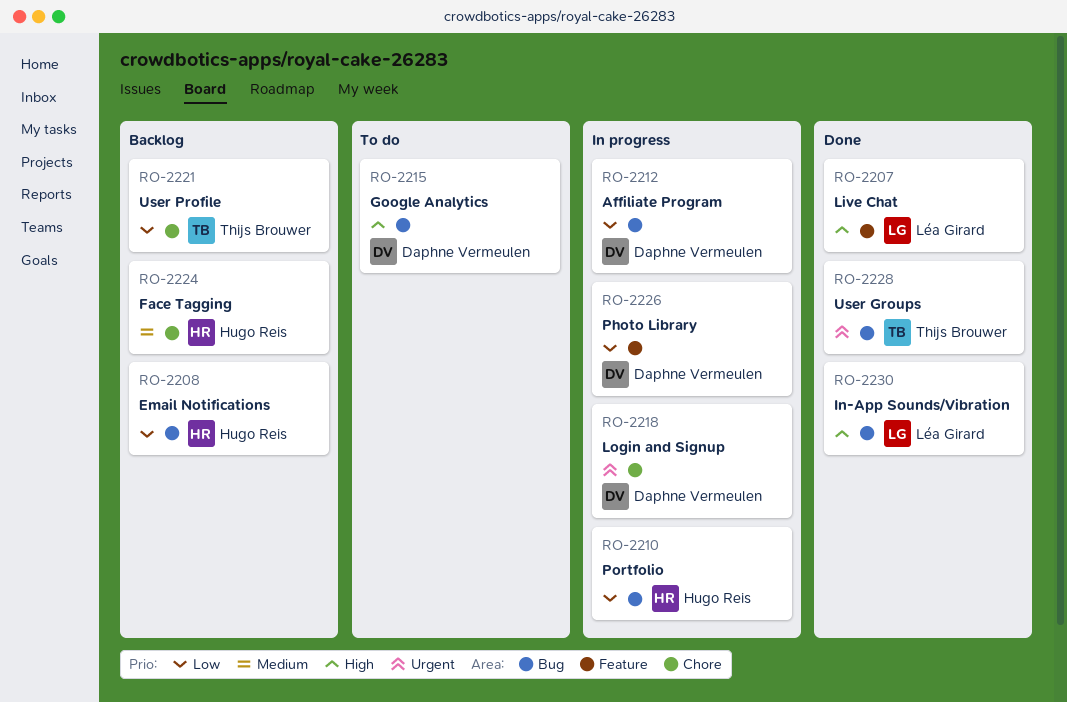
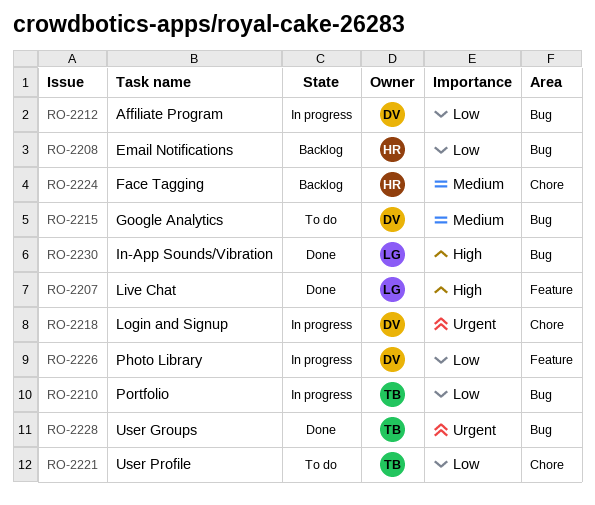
RO-2210, owner: Hugo Reis -> Thijs Brouwer
RO-2215, priority: High -> Medium
RO-2221, status: Backlog -> To do

